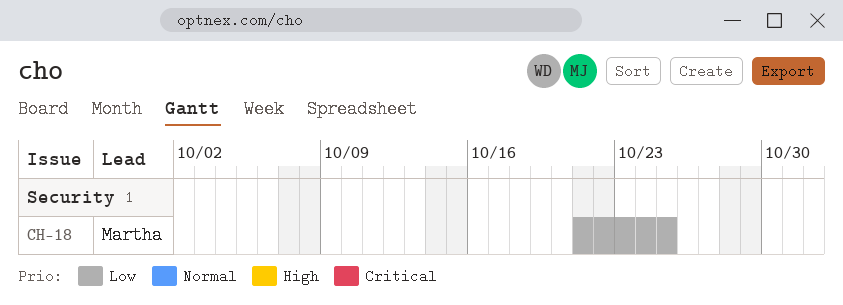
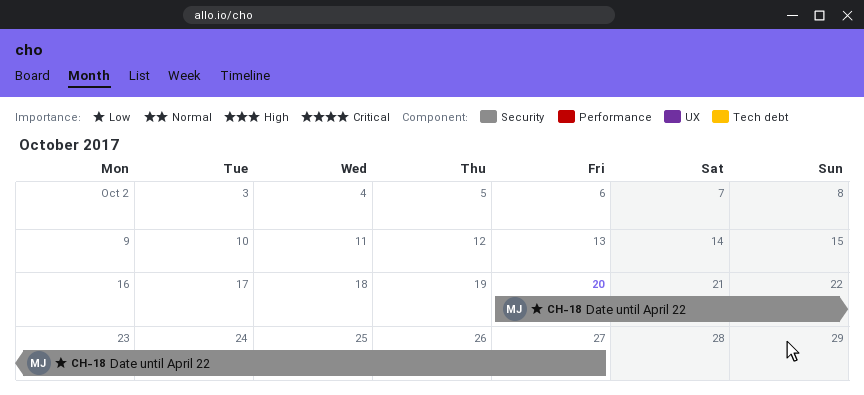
CH-18, start: Oct 21 -> Oct 20
CH-18, due: Oct 25 -> Oct 27

